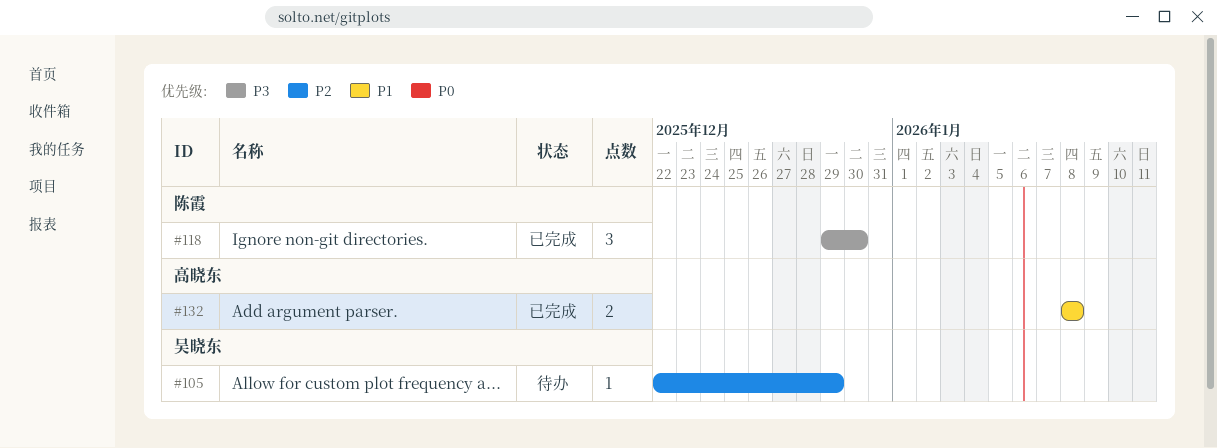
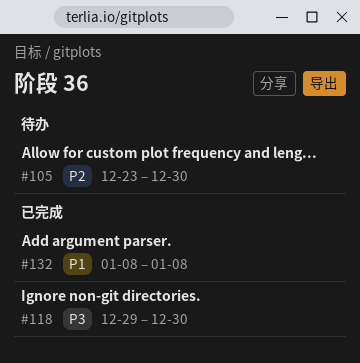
#105, start: Dec 22 -> Dec 23
#105, due: Dec 29 -> Dec 30

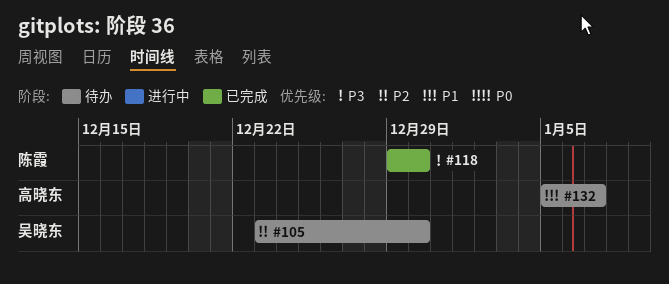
#132, status: 已完成 -> 待办
#132, start: Jan 8 -> Jan 5
#132, due: Jan 8 -> Jan 7

